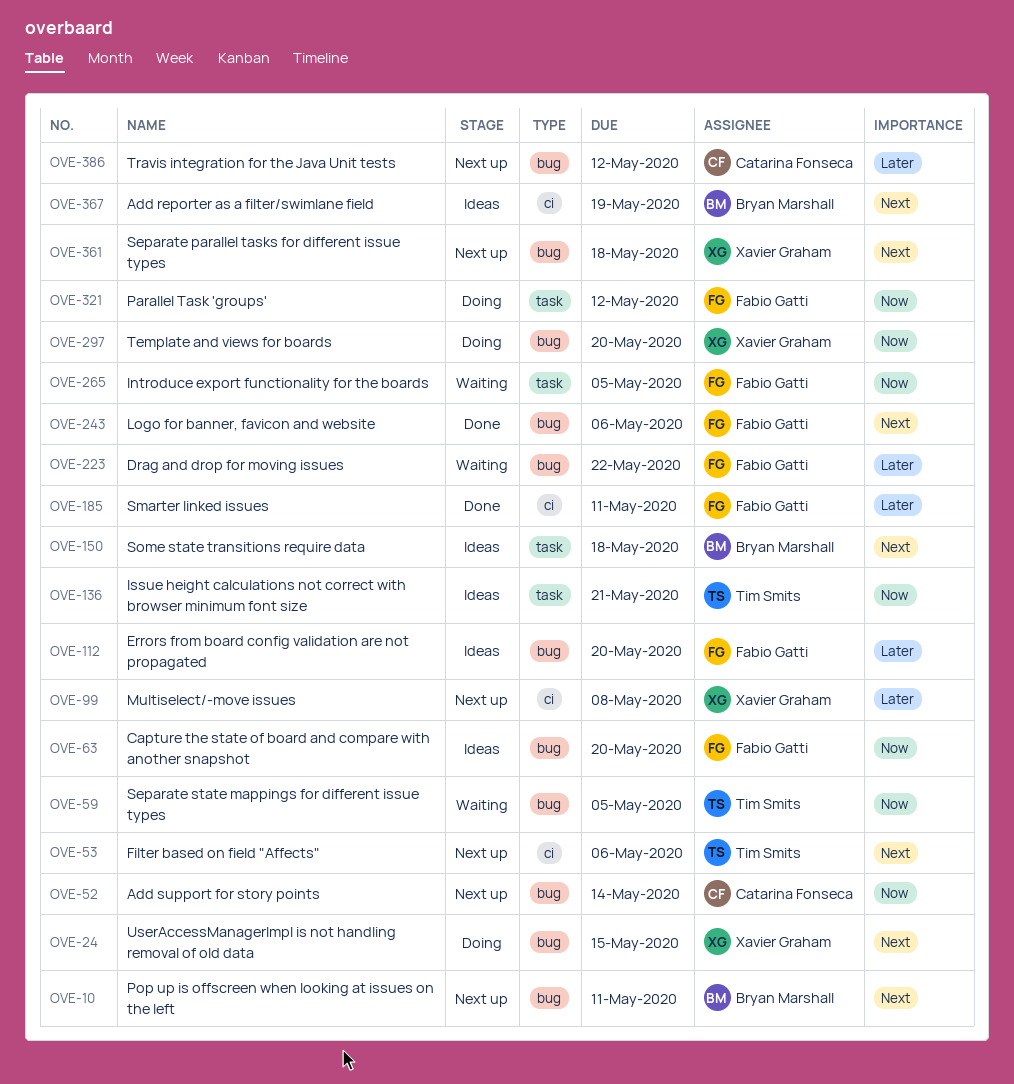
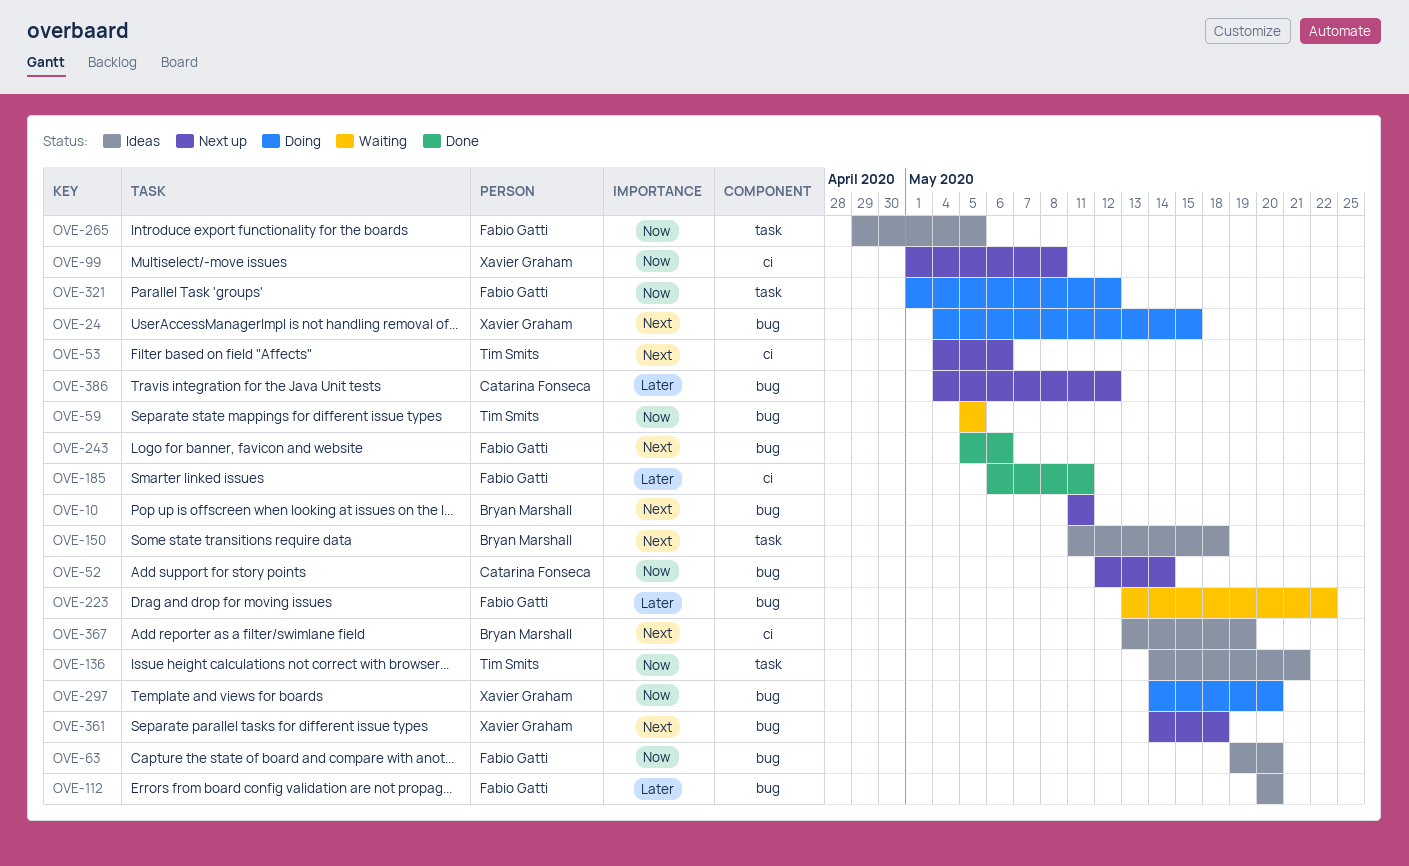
OVE-99, priority: Later -> Now
OVE-265, status: Waiting -> Ideas

